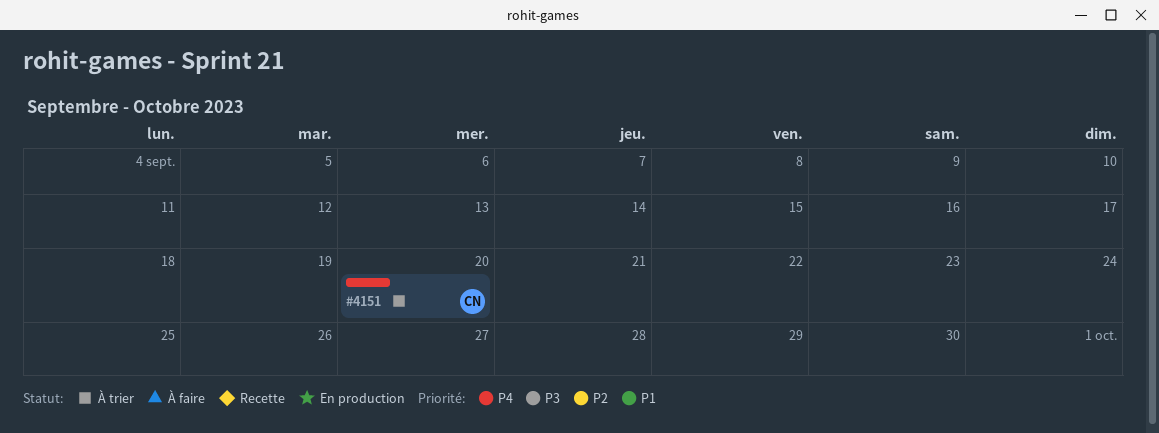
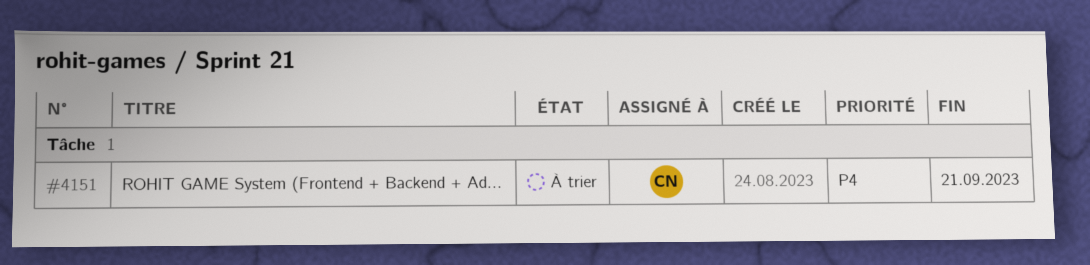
#4151, due: Sep 20 -> Sep 21

